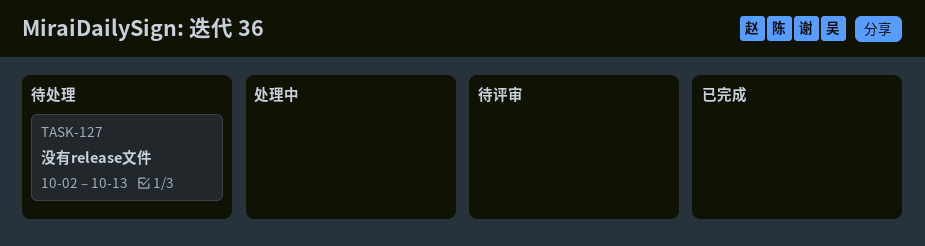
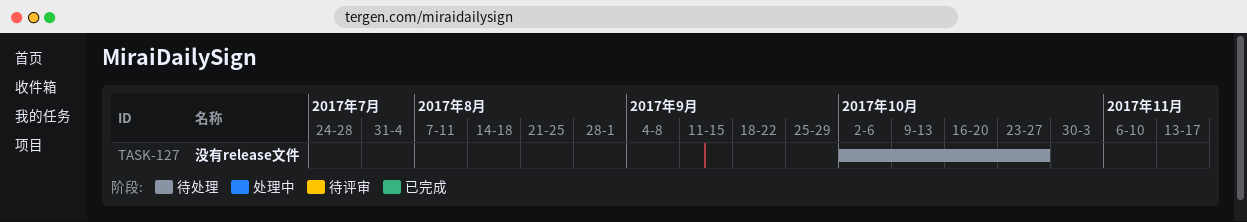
TASK-127, due: Oct 13 -> Oct 27

